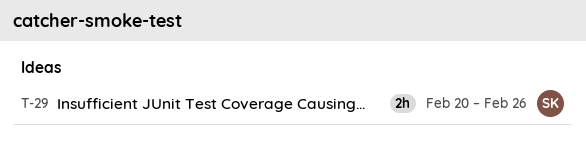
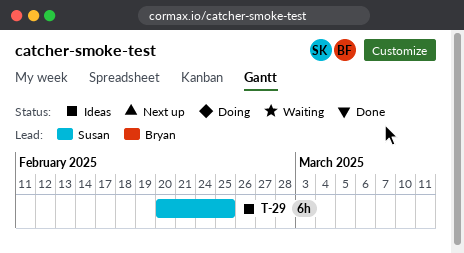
T-29, estimate: 2h -> 6h
T-29, due: Feb 26 -> Feb 25

